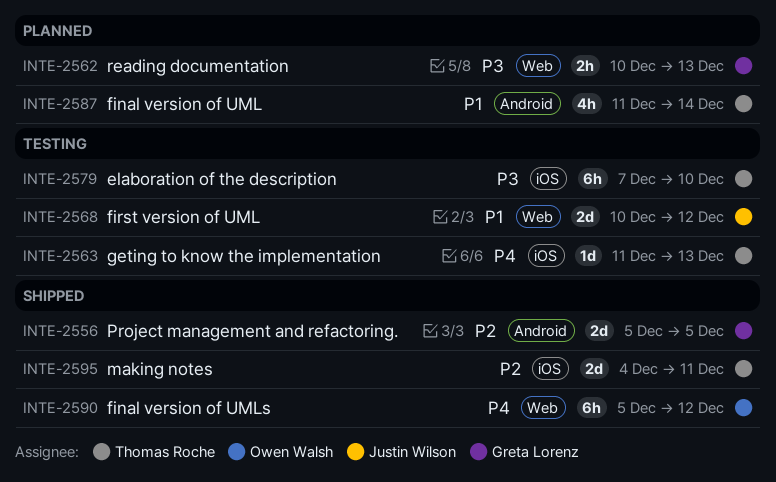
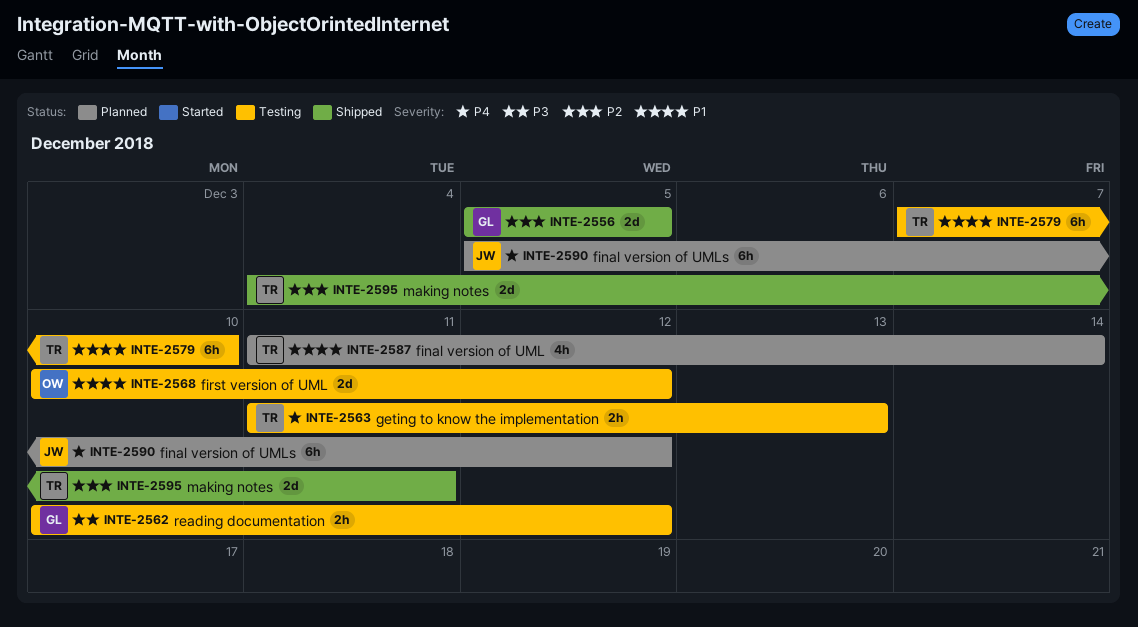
INTE-2562, status: Planned -> Testing
INTE-2562, due: Dec 13 -> Dec 12
INTE-2563, estimate: 1d -> 2h
INTE-2568, owner: Justin Wilson -> Owen Walsh
INTE-2579, priority: P3 -> P1
INTE-2590, status: Shipped -> Planned
INTE-2590, owner: Owen Walsh -> Justin Wilson

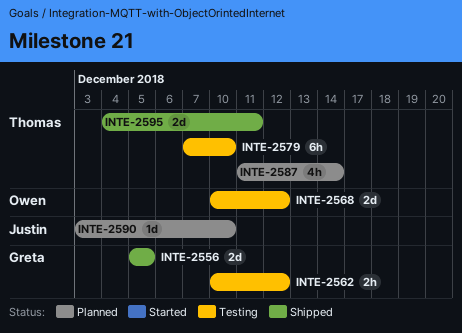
INTE-2563: present -> none
INTE-2590, estimate: 6h -> 1d
INTE-2590, start: Dec 5 -> Dec 3
INTE-2590, due: Dec 12 -> Dec 10

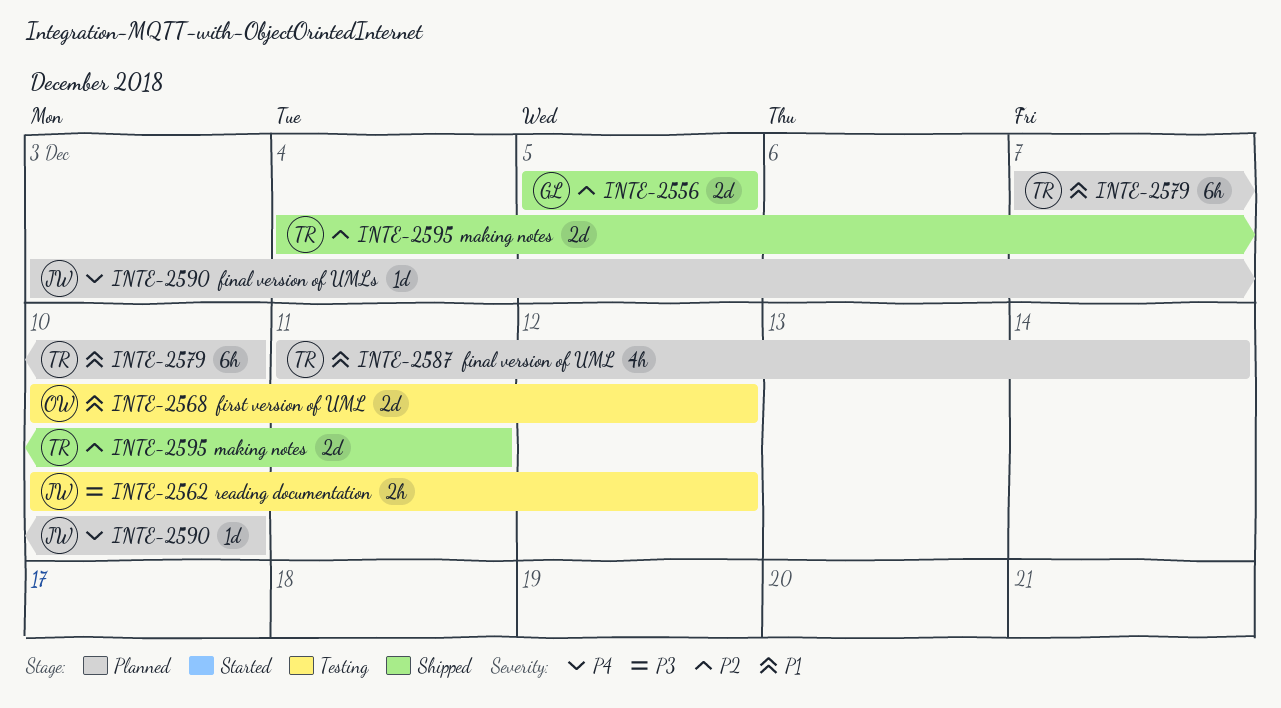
INTE-2562, owner: Greta -> Justin
INTE-2579, status: Testing -> Planned

